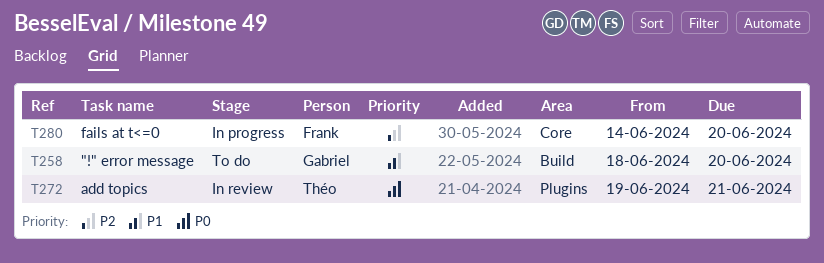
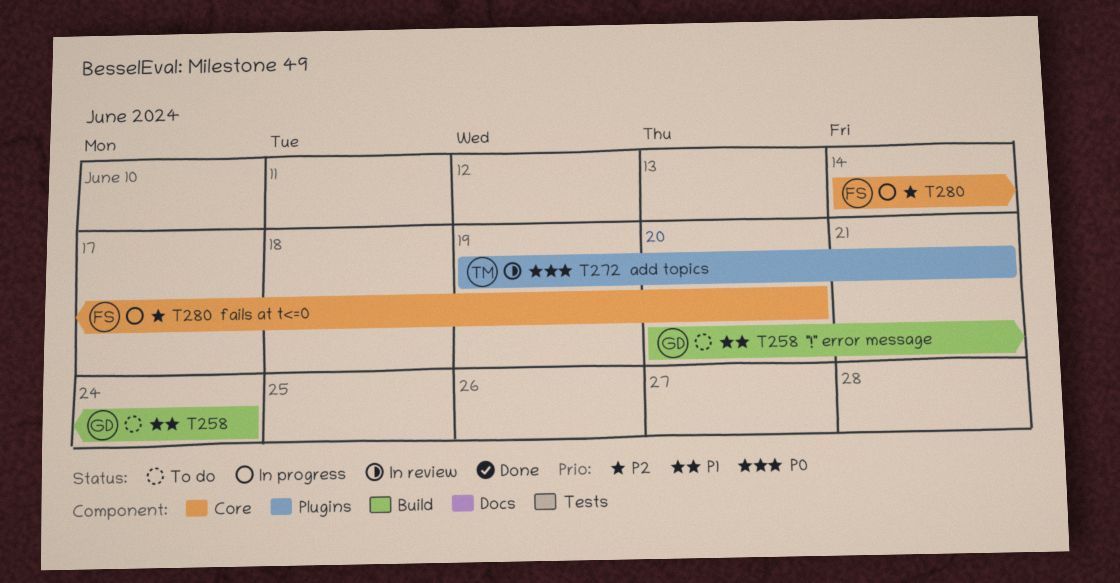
T258, start: Jun 18 -> Jun 20
T258, due: Jun 20 -> Jun 24

